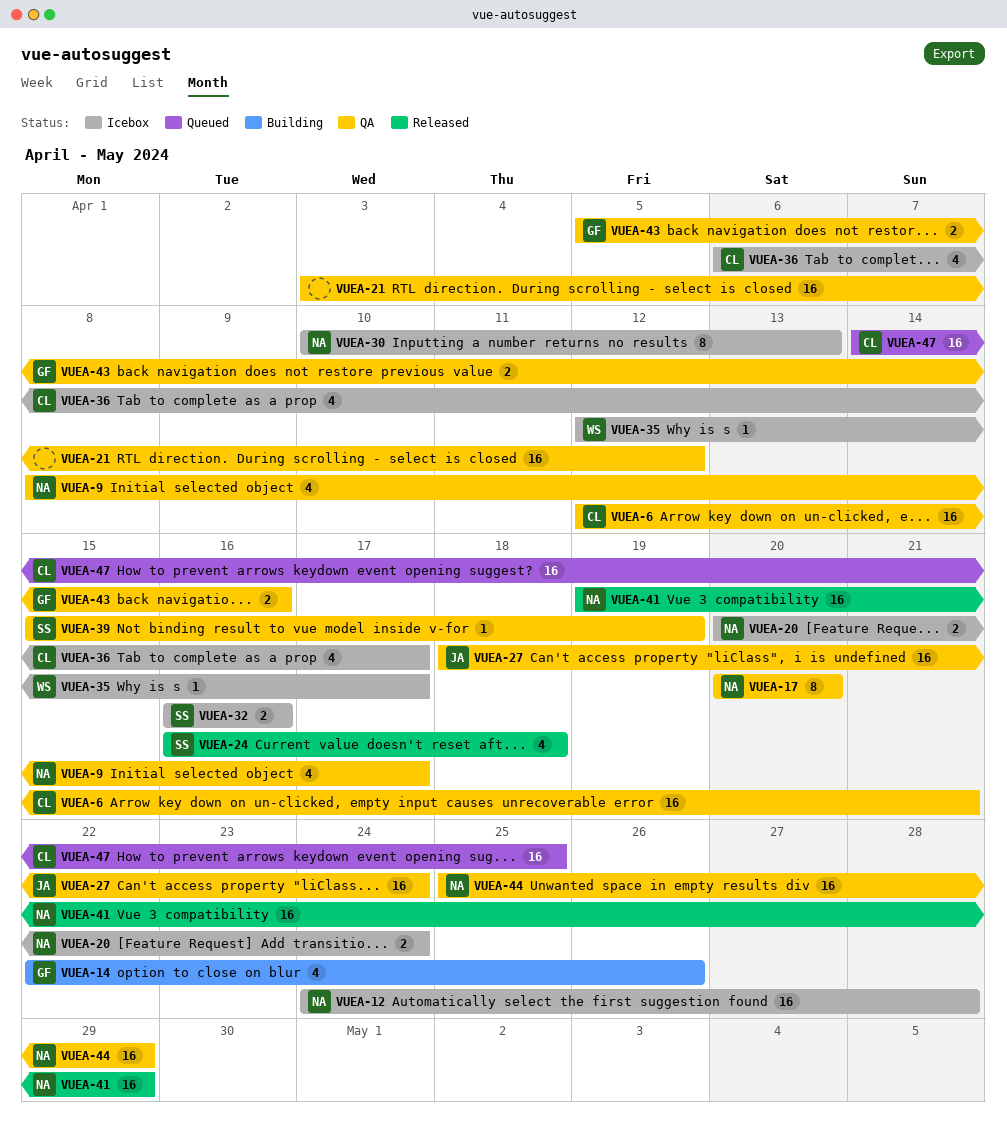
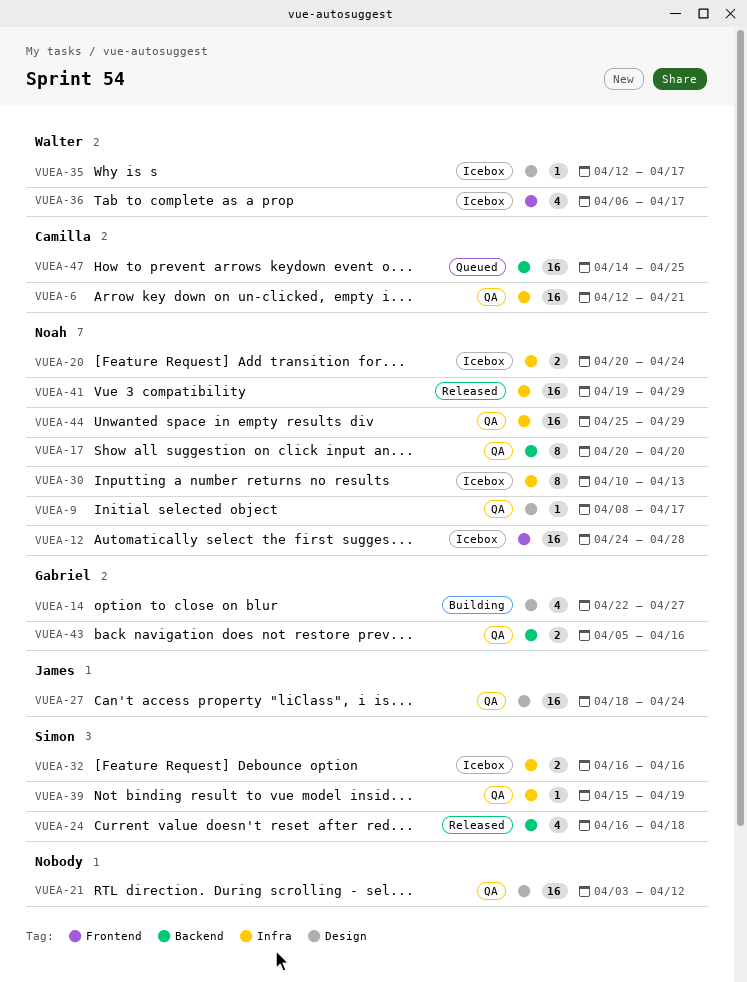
VUEA-9, estimate: 4 -> 1
VUEA-14, due: Apr 26 -> Apr 27
VUEA-36, owner: Camilla -> Walter

